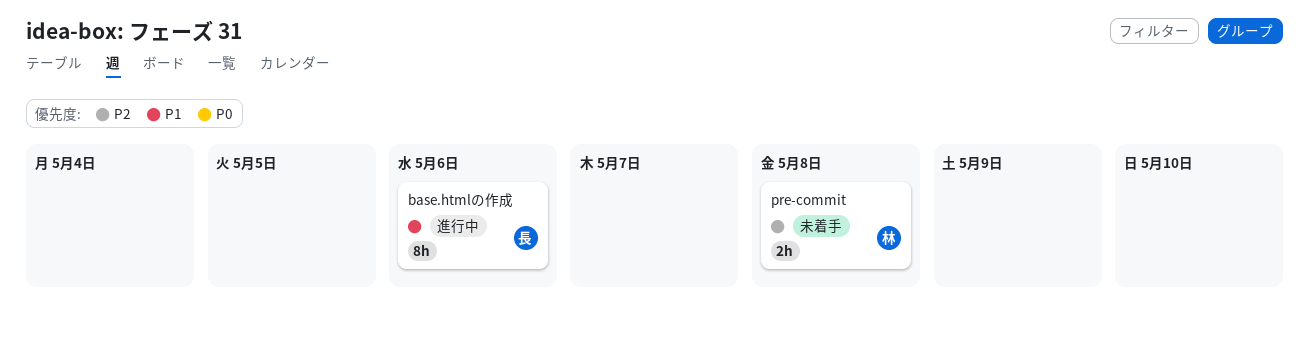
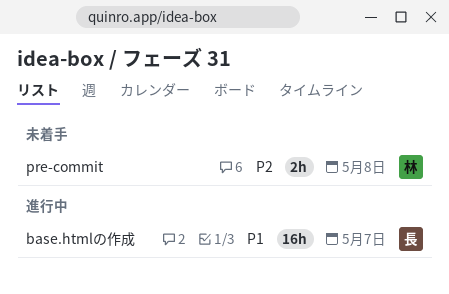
base.htmlの作成, estimate: 8h -> 16h
base.htmlの作成, due: May 6 -> May 7

